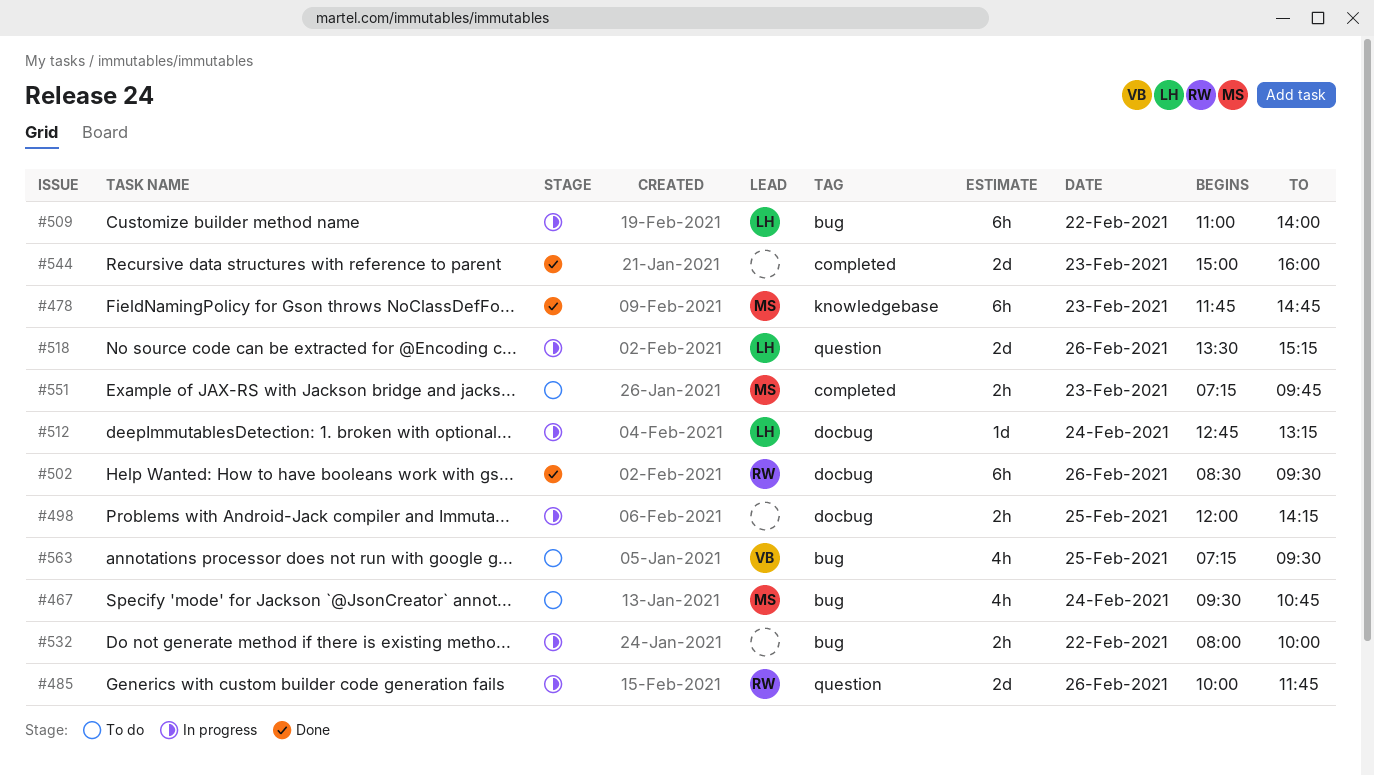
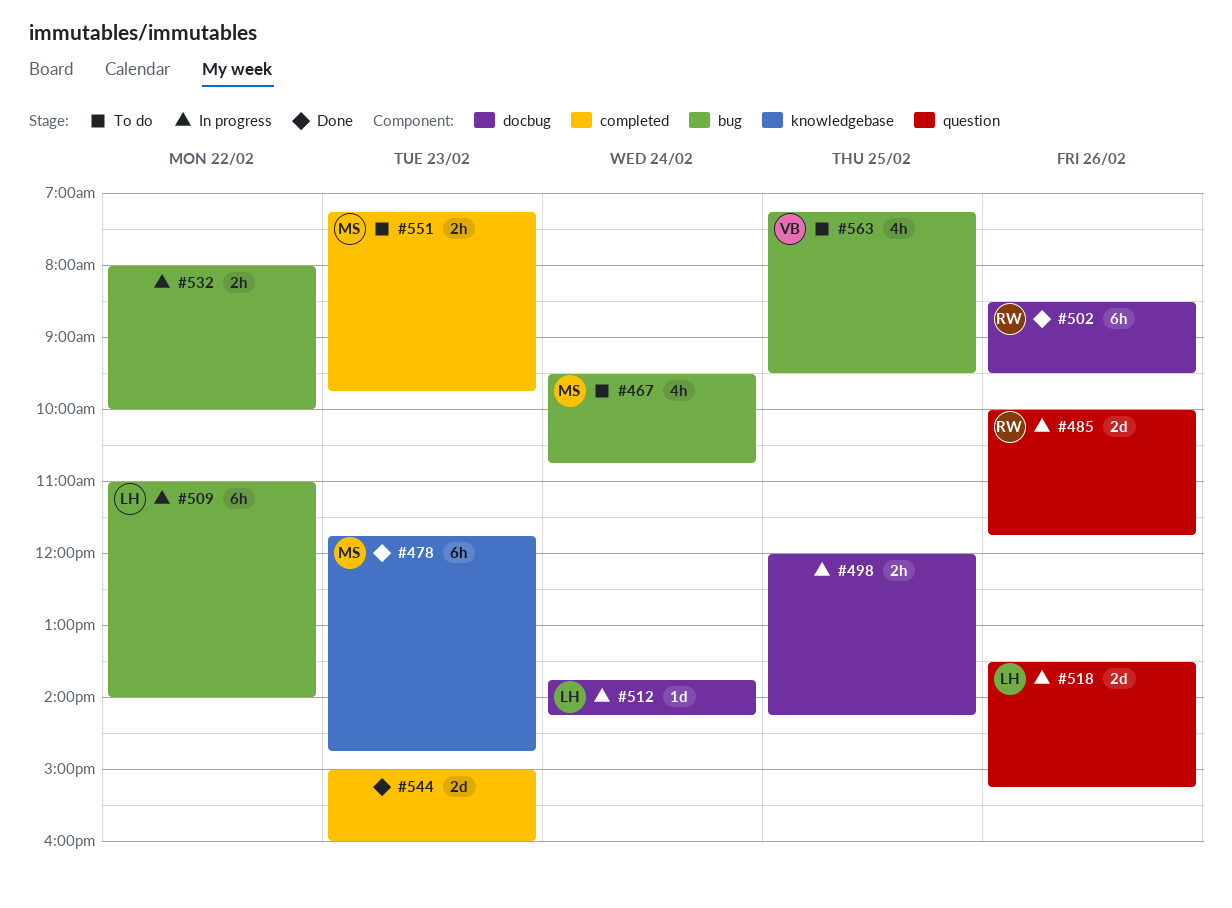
#512, begins: 12:45 -> 13:45
#512, ends: 13:15 -> 14:15

